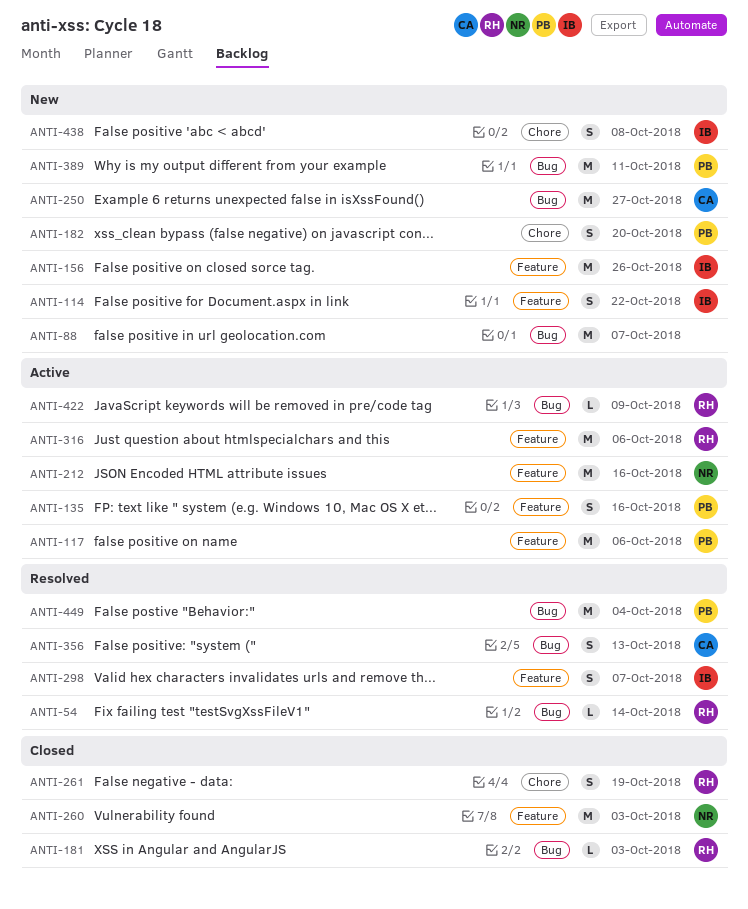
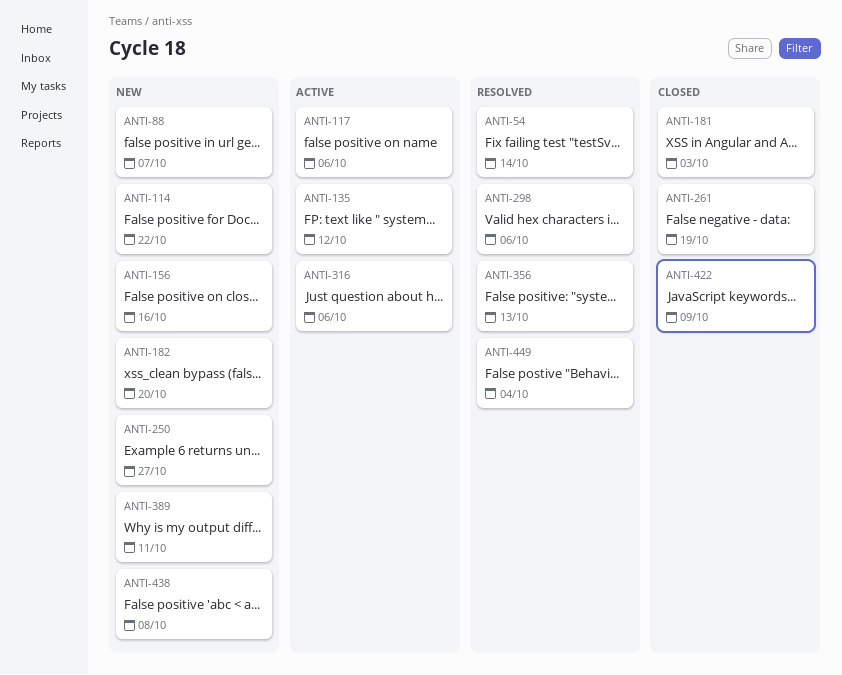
ANTI-135, due: Oct 16 -> Oct 12
ANTI-156, due: Oct 26 -> Oct 16
ANTI-212: present -> none
ANTI-260: present -> none
ANTI-298, due: Oct 7 -> Oct 6
ANTI-422, status: Active -> Closed

